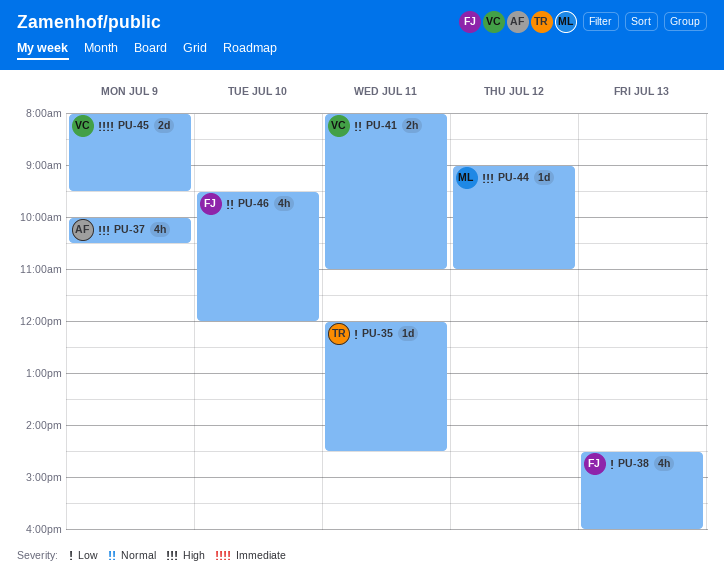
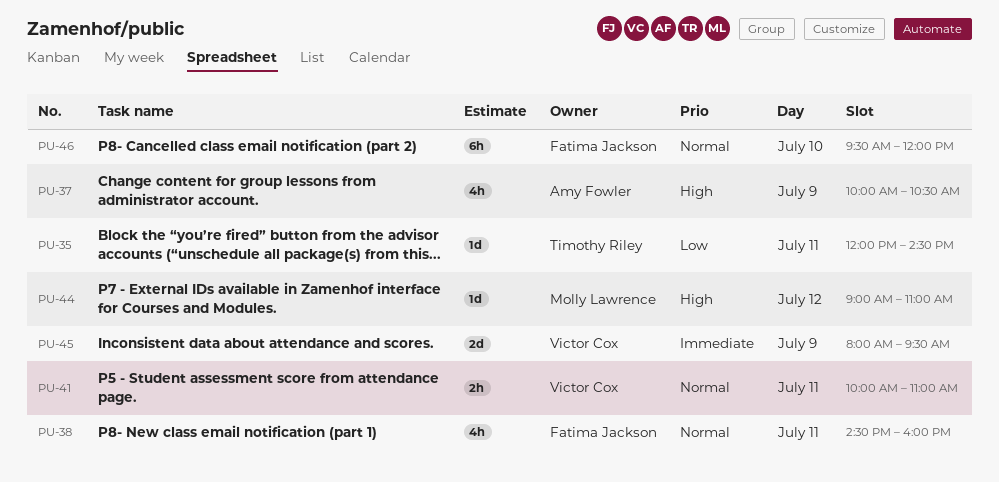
PU-38, priority: Low -> Normal
PU-38, day: Jul 13 -> Jul 11
PU-41, begins: 08:00 -> 10:00
PU-46, estimate: 4h -> 6h

